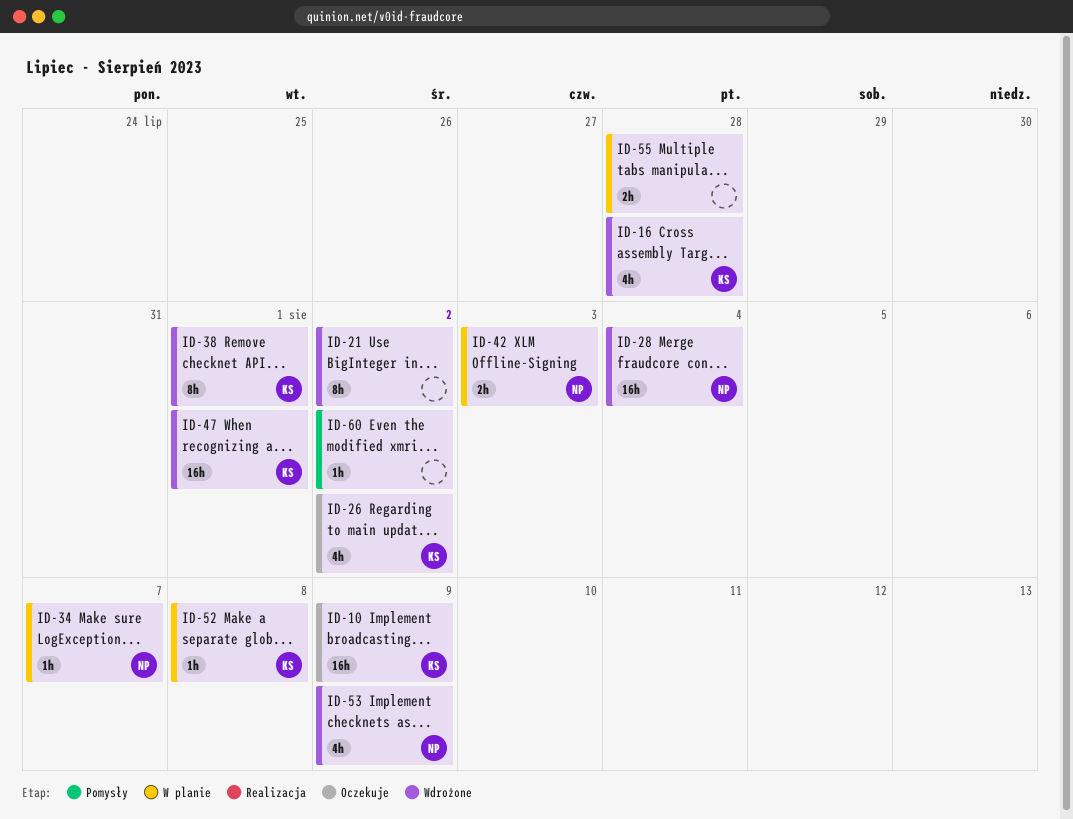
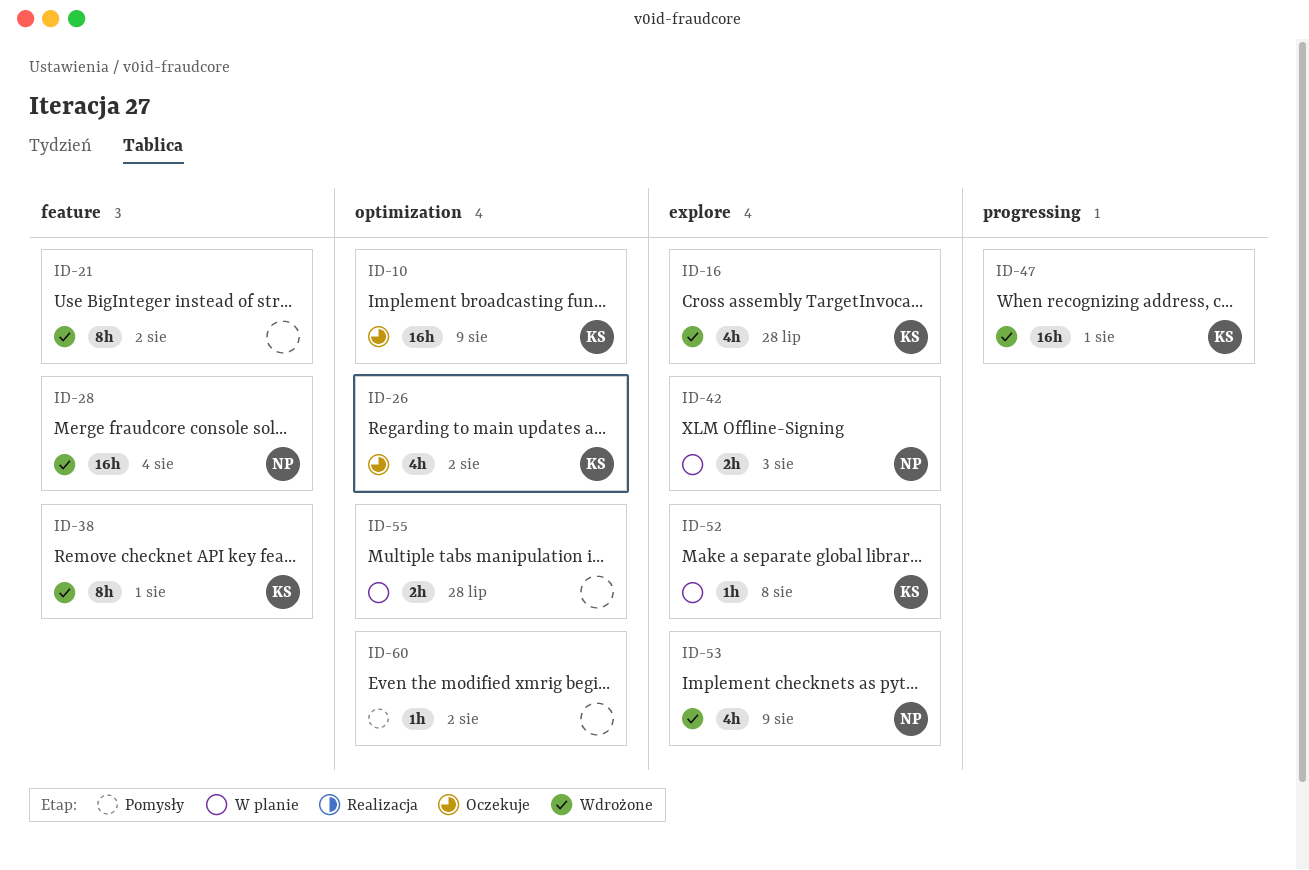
ID-34: present -> none

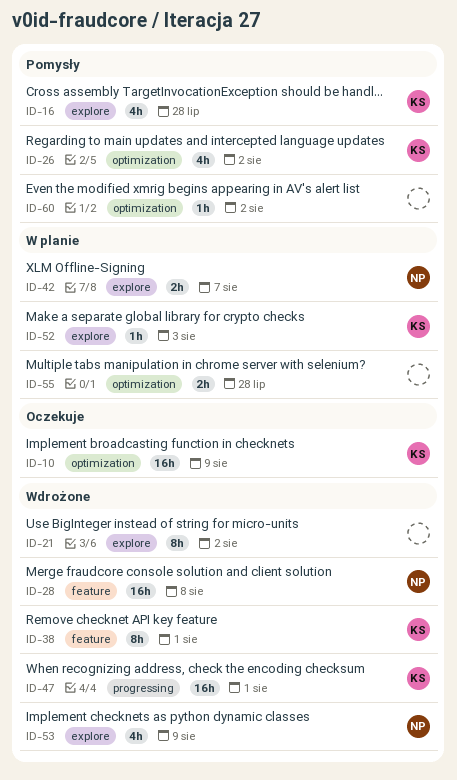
ID-16, status: Wdrożone -> Pomysły
ID-21, label: feature -> explore
ID-26, status: Oczekuje -> Pomysły
ID-28, due: Aug 4 -> Aug 8
ID-42, due: Aug 3 -> Aug 7
ID-52, due: Aug 8 -> Aug 3

